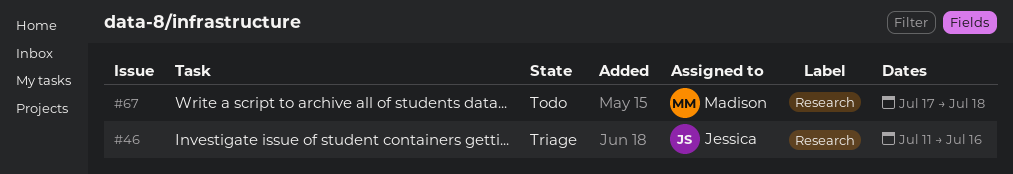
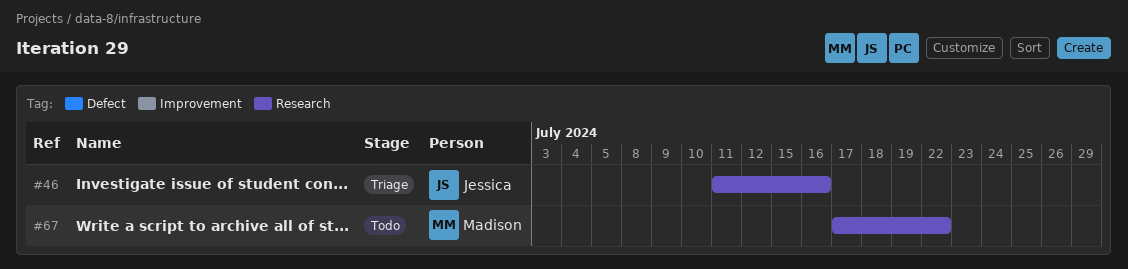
#67, due: Jul 18 -> Jul 22

